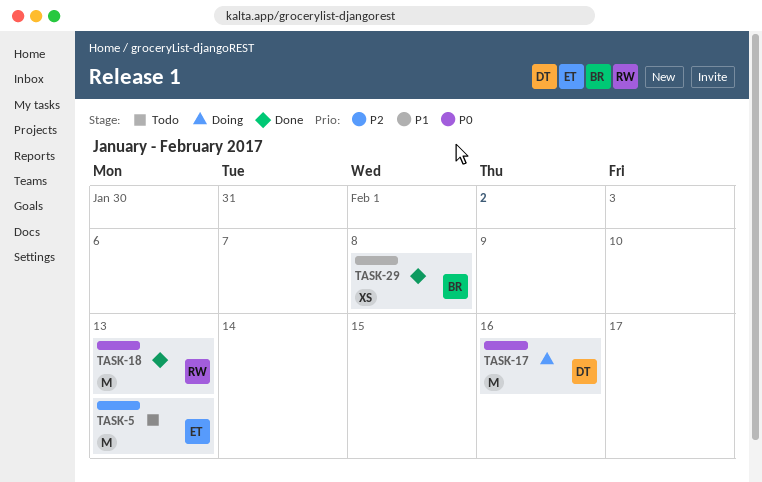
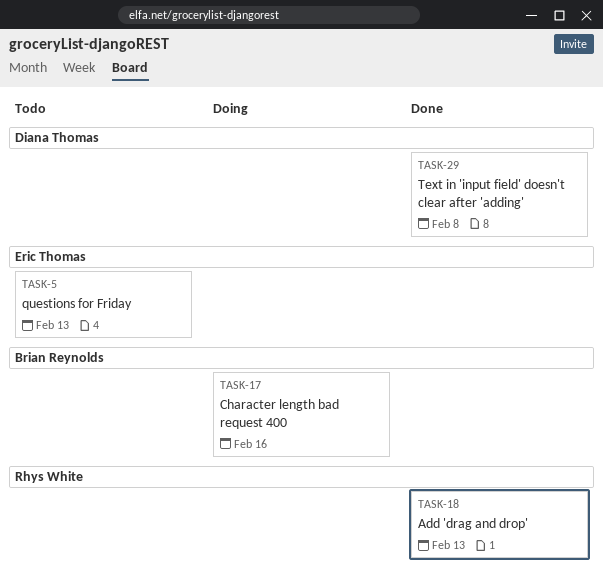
TASK-17, owner: Diana Thomas -> Brian Reynolds
TASK-29, owner: Brian Reynolds -> Diana Thomas

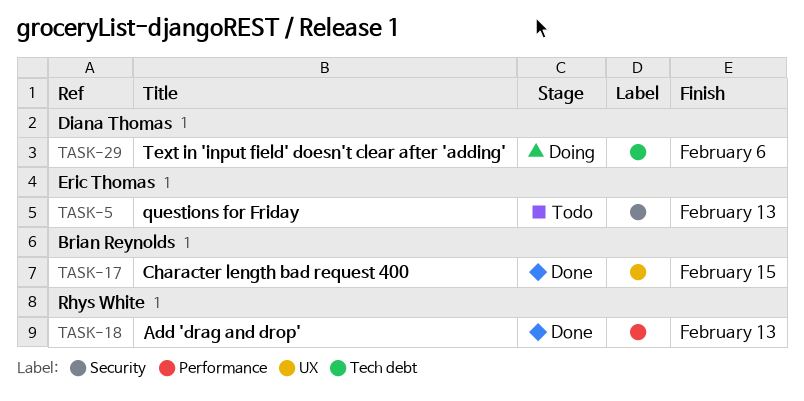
TASK-17, status: Doing -> Done
TASK-17, due: Feb 16 -> Feb 15
TASK-29, status: Done -> Doing
TASK-29, due: Feb 8 -> Feb 6

